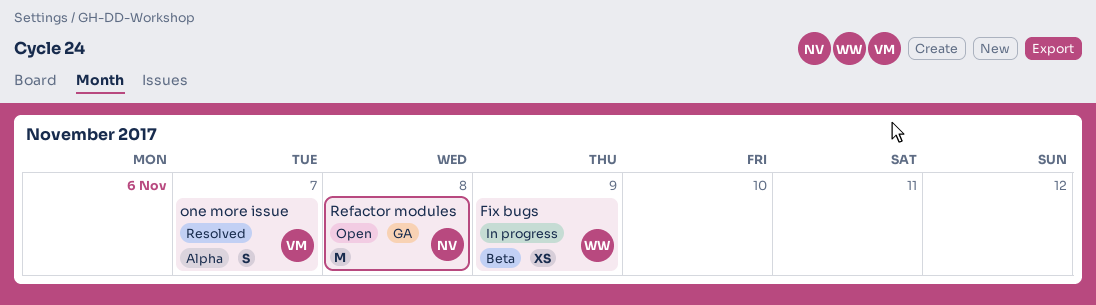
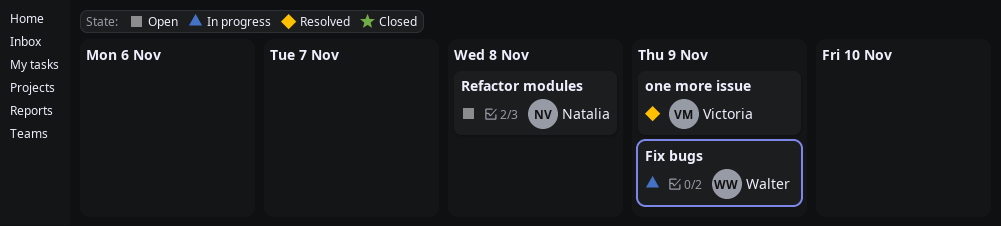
one more issue, due: Nov 7 -> Nov 9

